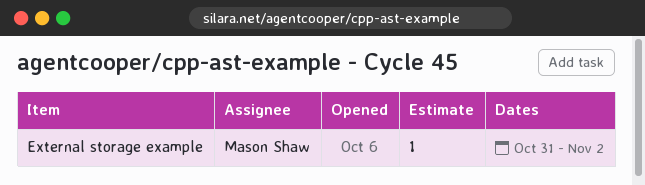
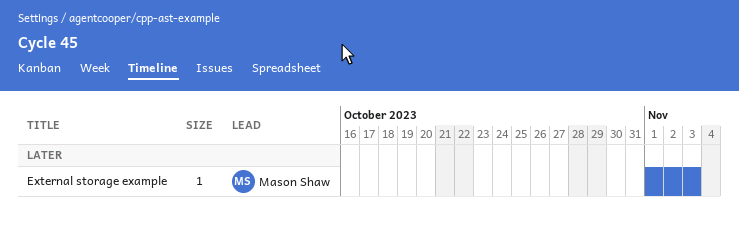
External storage example, start: Oct 31 -> Nov 1
External storage example, due: Nov 2 -> Nov 3

